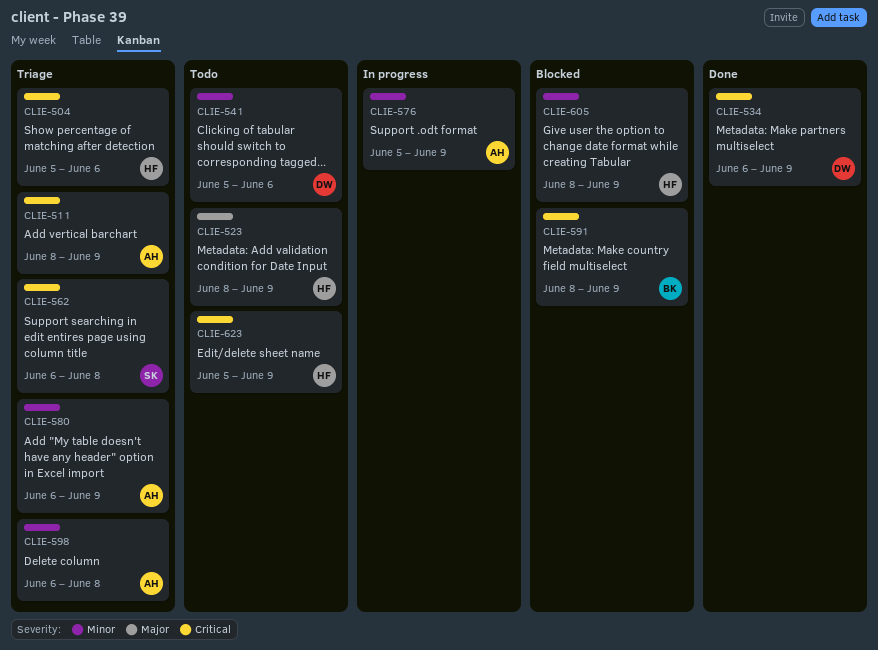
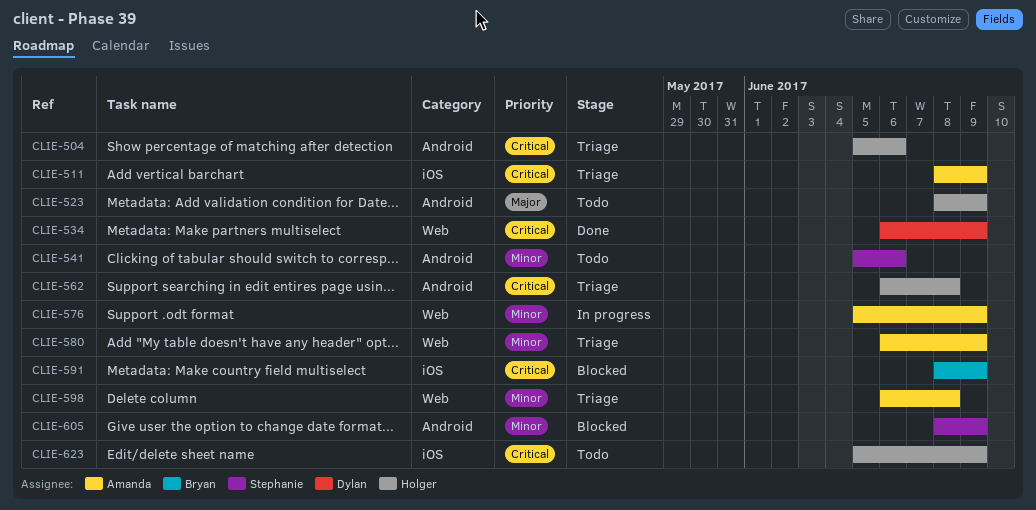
CLIE-541, owner: Dylan -> Stephanie
CLIE-562, owner: Stephanie -> Holger
CLIE-605, owner: Holger -> Stephanie

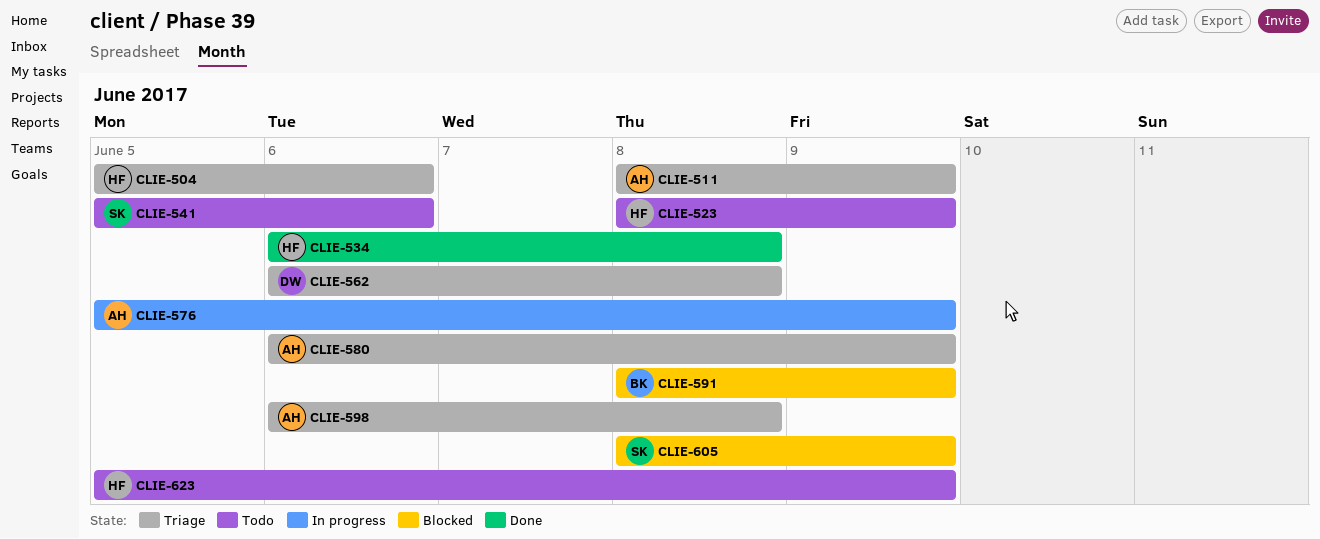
CLIE-534, owner: Dylan -> Holger
CLIE-534, due: Jun 9 -> Jun 8
CLIE-562, owner: Holger -> Dylan

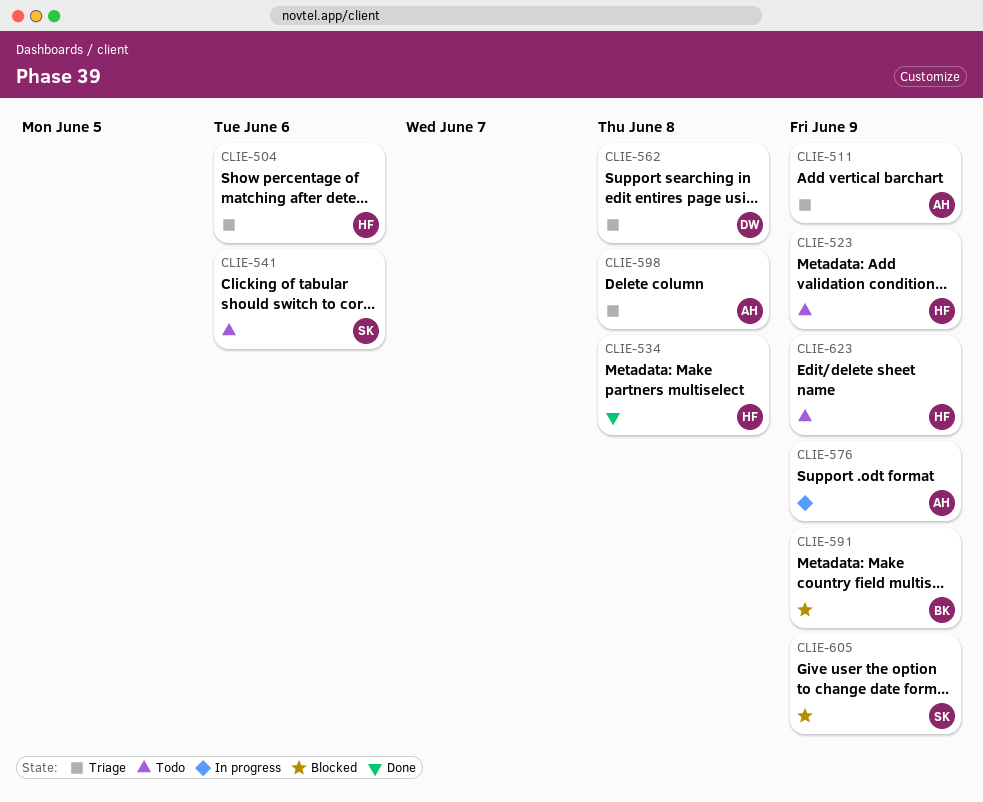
CLIE-580: present -> none

